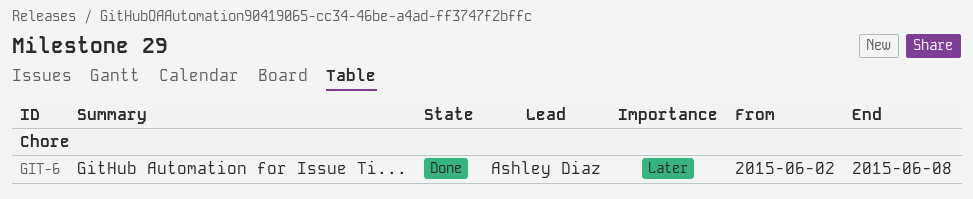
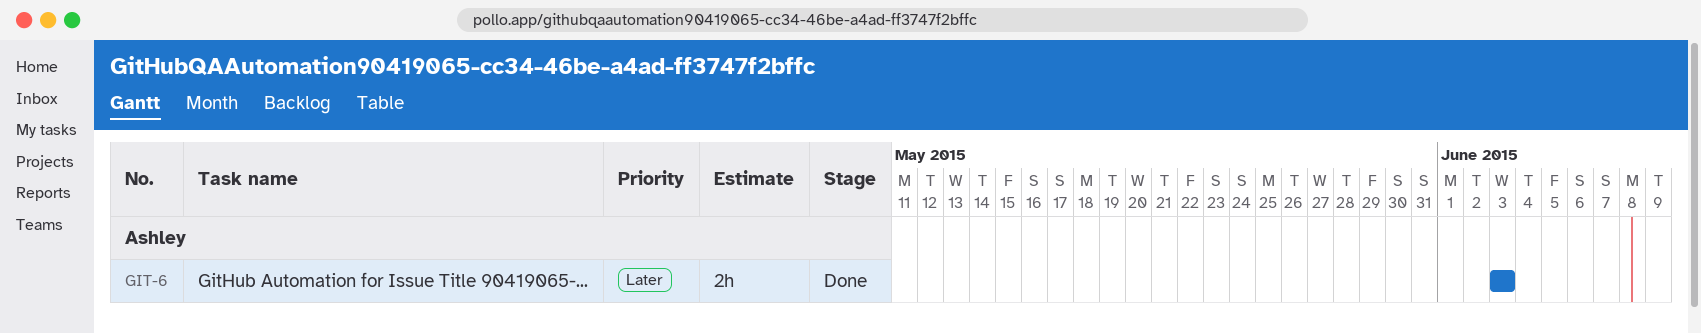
GIT-6, start: Jun 2 -> Jun 3
GIT-6, due: Jun 8 -> Jun 3

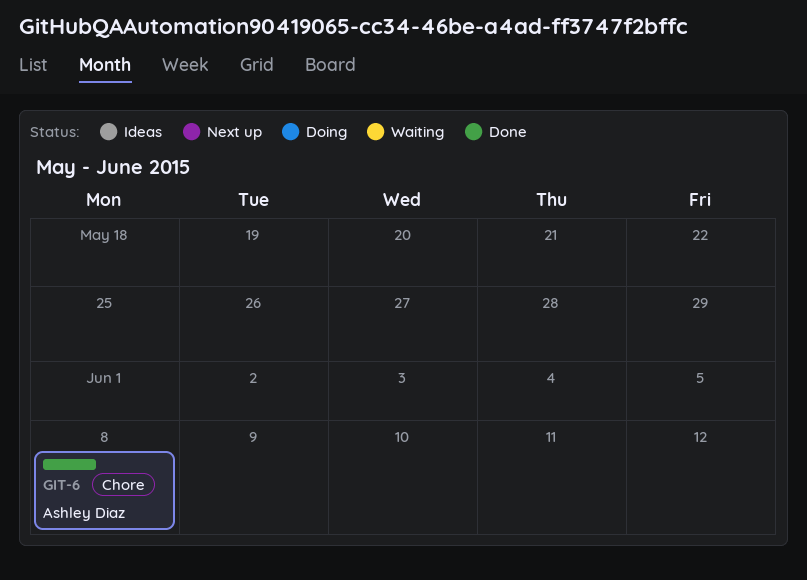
GIT-6, due: Jun 3 -> Jun 8

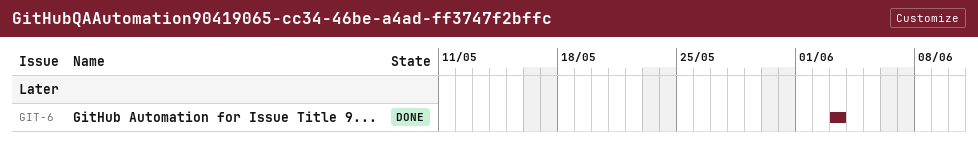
GIT-6, due: Jun 8 -> Jun 3

